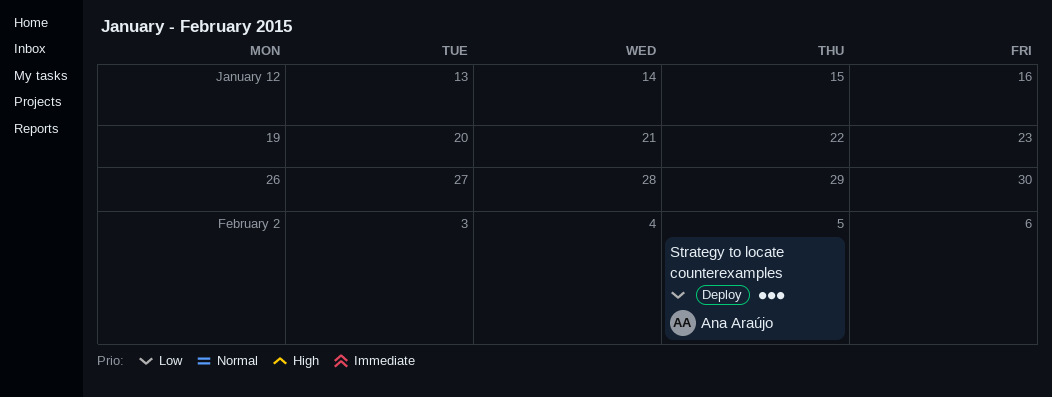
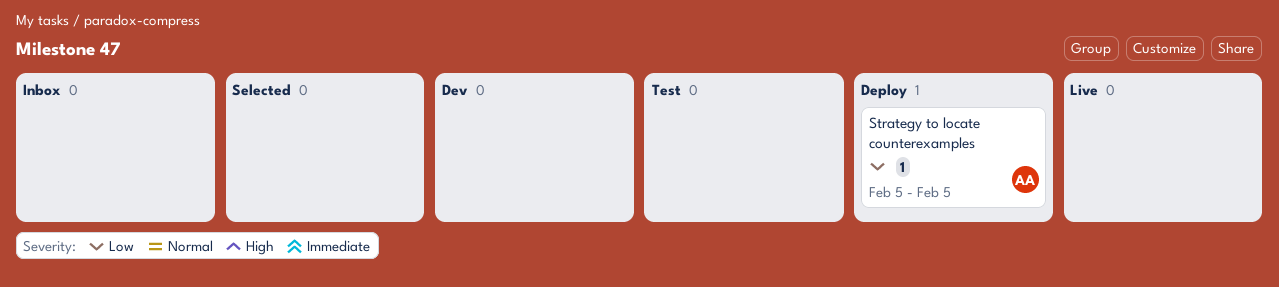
Strategy to locate counterexamples, estimate: 3 -> 1

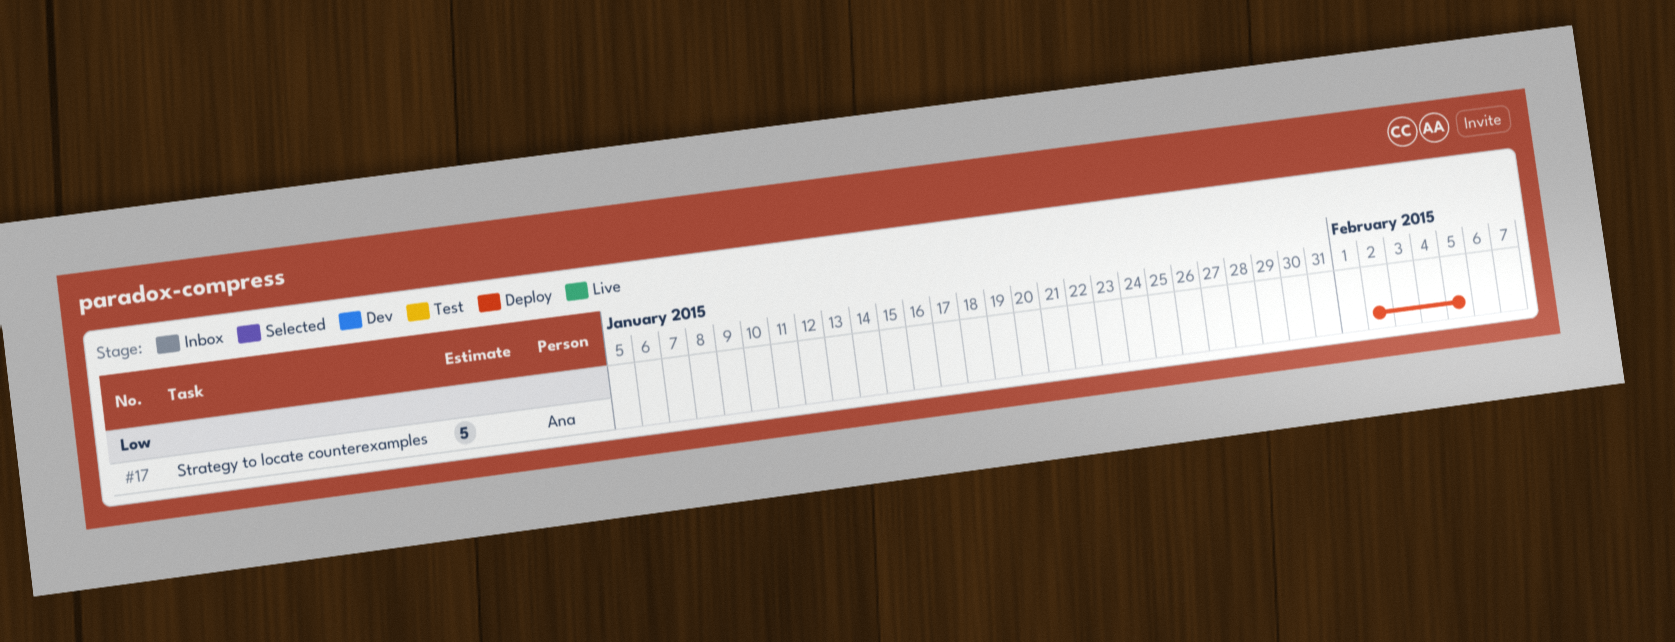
Strategy to locate counterexamples, estimate: 1 -> 5
Strategy to locate counterexamples, start: Feb 5 -> Feb 2

